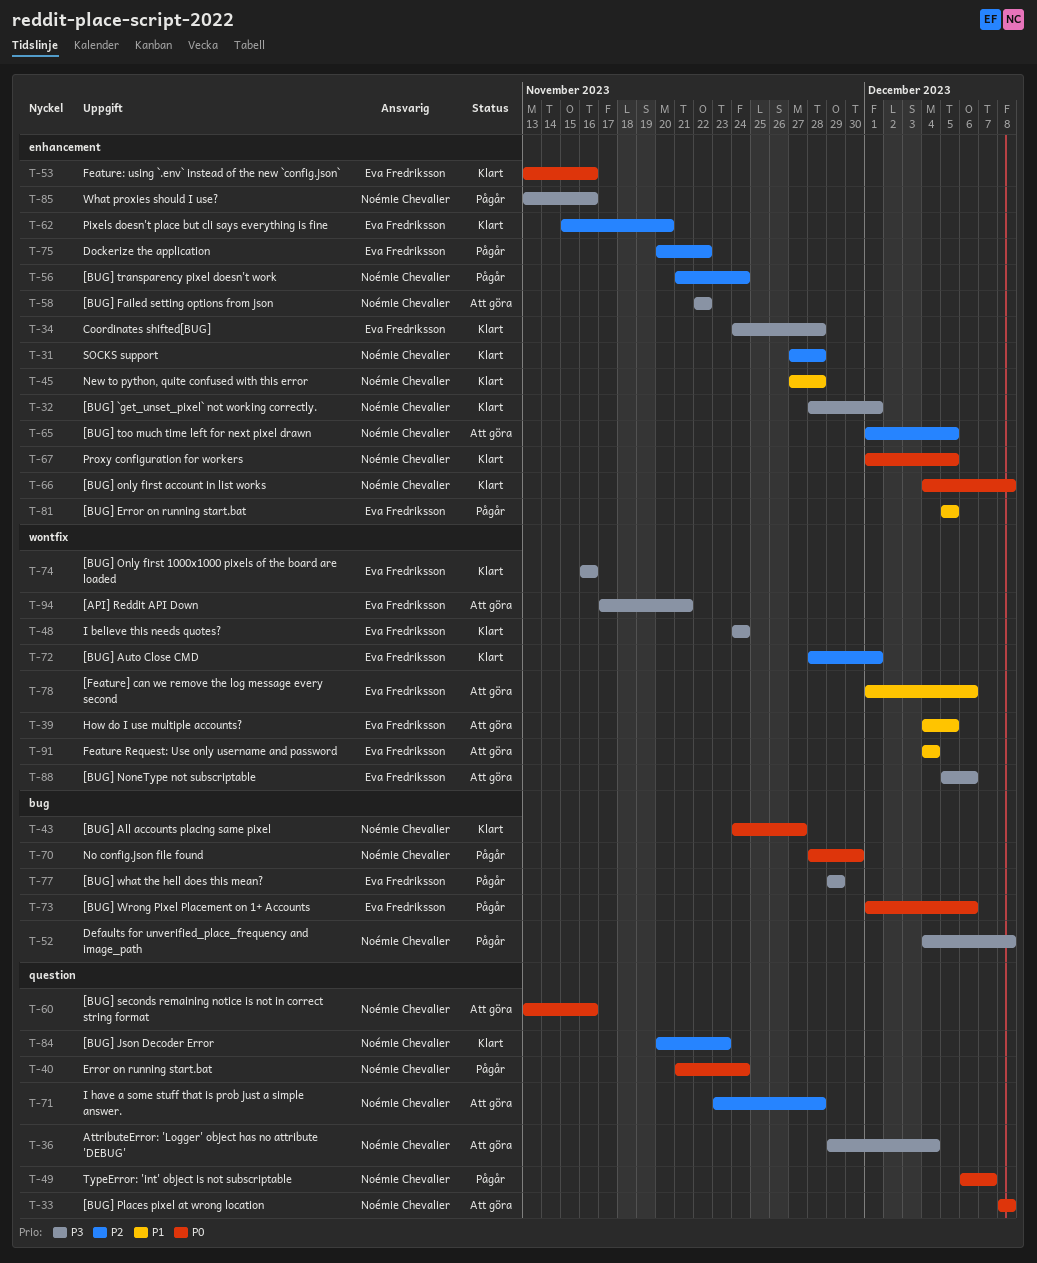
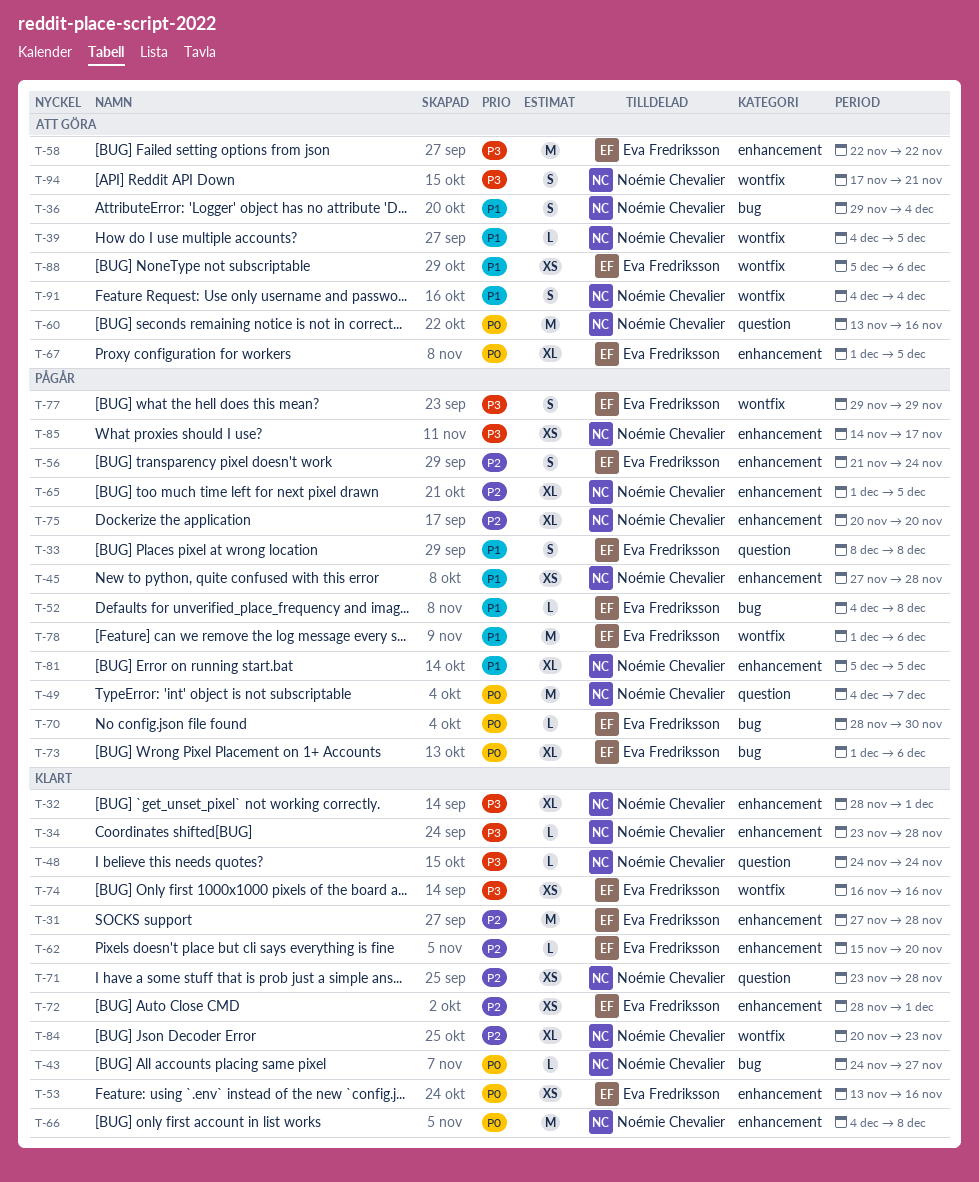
T-31, owner: Noémie Chevalier -> Eva Fredriksson
T-33, status: Att göra -> Pågår
T-33, owner: Noémie Chevalier -> Eva Fredriksson
T-33, priority: P0 -> P1
T-34, owner: Eva Fredriksson -> Noémie Chevalier
T-34, start: Nov 24 -> Nov 23
T-36, priority: P3 -> P1
T-36, label: question -> bug
T-39, owner: Eva Fredriksson -> Noémie Chevalier
T-40: present -> none
T-45, status: Klart -> Pågår
T-48, owner: Eva Fredriksson -> Noémie Chevalier
T-48, label: wontfix -> question
T-49, start: Dec 6 -> Dec 4
T-52, owner: Noémie Chevalier -> Eva Fredriksson
T-52, priority: P3 -> P1
T-56, owner: Noémie Chevalier -> Eva Fredriksson
T-58, owner: Noémie Chevalier -> Eva Fredriksson
T-65, status: Att göra -> Pågår
T-67, status: Klart -> Att göra
T-67, owner: Noémie Chevalier -> Eva Fredriksson
T-70, owner: Noémie Chevalier -> Eva Fredriksson
T-71, status: Att göra -> Klart
T-72, label: wontfix -> enhancement
T-75, owner: Eva Fredriksson -> Noémie Chevalier
T-75, due: Nov 22 -> Nov 20
T-77, label: bug -> wontfix
T-78, status: Att göra -> Pågår
T-81, owner: Eva Fredriksson -> Noémie Chevalier
T-84, label: question -> wontfix
T-85, start: Nov 13 -> Nov 14
T-85, due: Nov 16 -> Nov 17
T-88, priority: P3 -> P1
T-91, owner: Eva Fredriksson -> Noémie Chevalier
T-94, owner: Eva Fredriksson -> Noémie Chevalier

